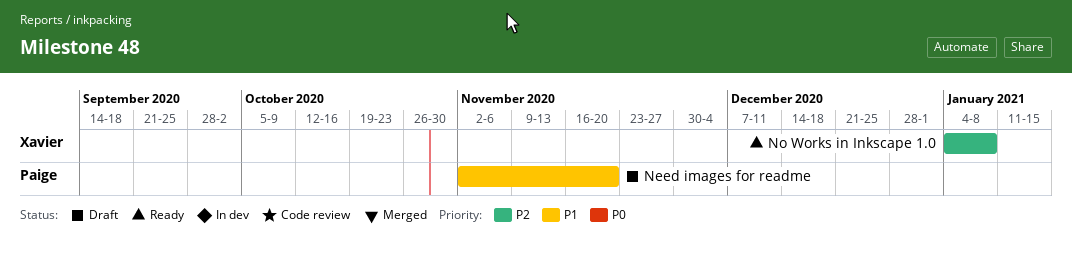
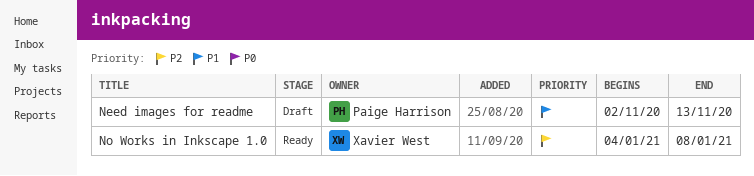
Need images for readme, due: Nov 20 -> Nov 13

